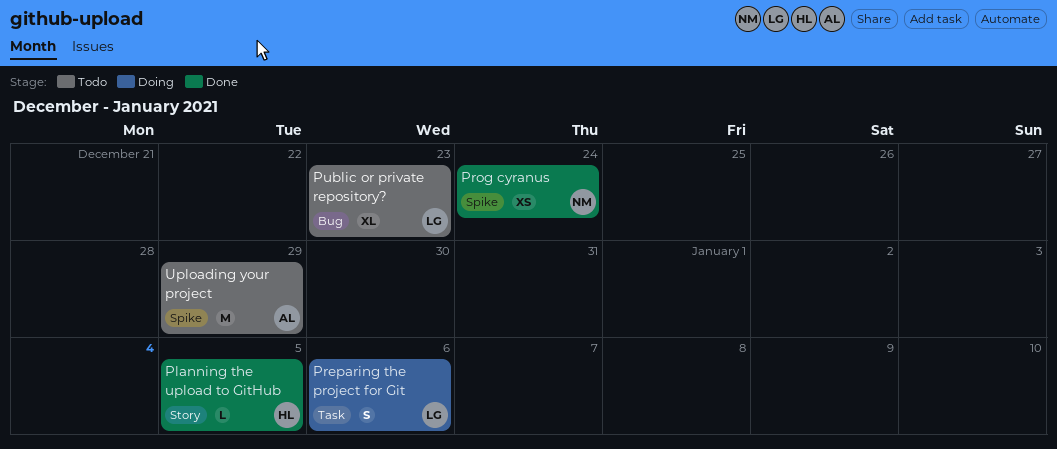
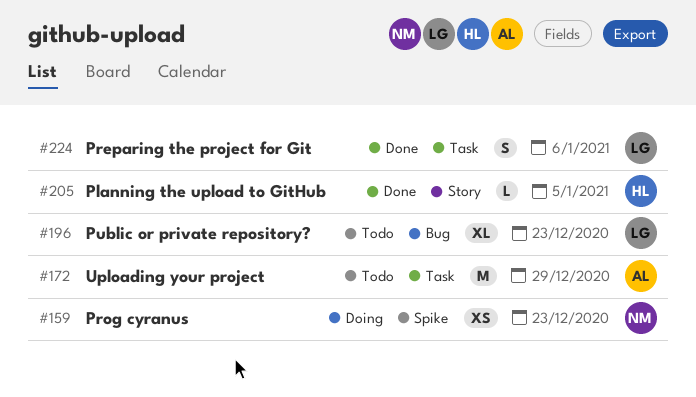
Preparing the project for Git, status: Doing -> Done
Prog cyranus, status: Done -> Doing
Prog cyranus, due: Dec 24 -> Dec 23
Uploading your project, label: Spike -> Task

